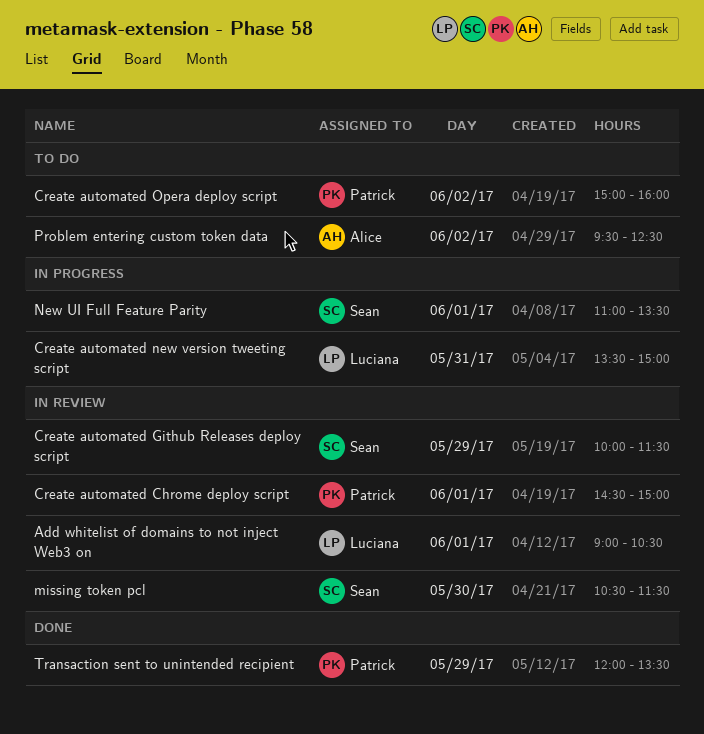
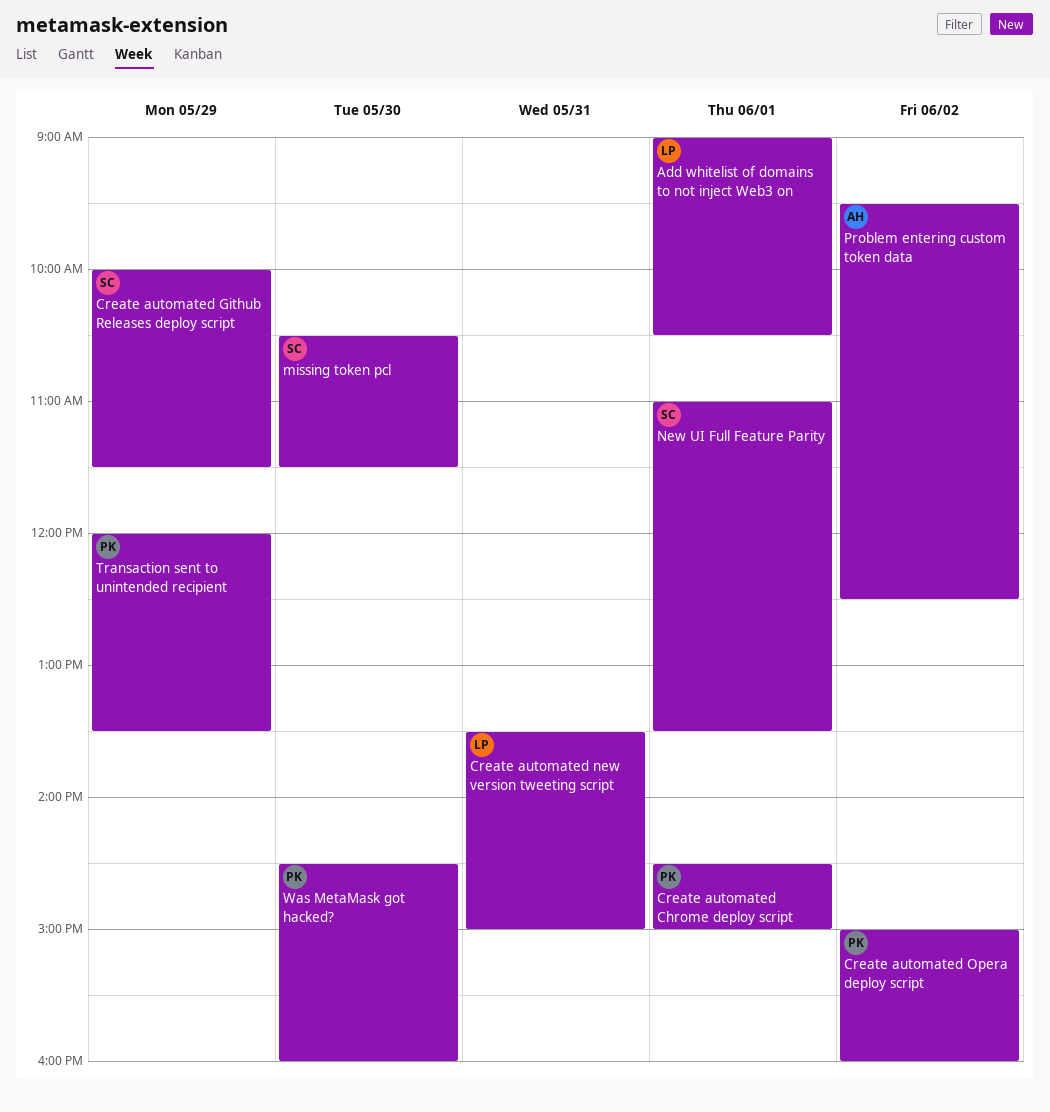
Was MetaMask got hacked?: none -> present

